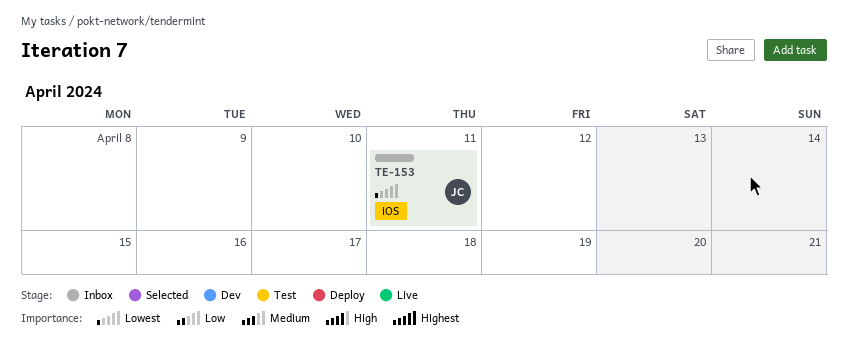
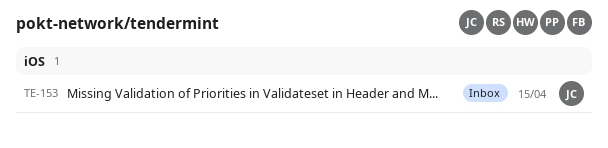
TE-153, due: Apr 11 -> Apr 15

